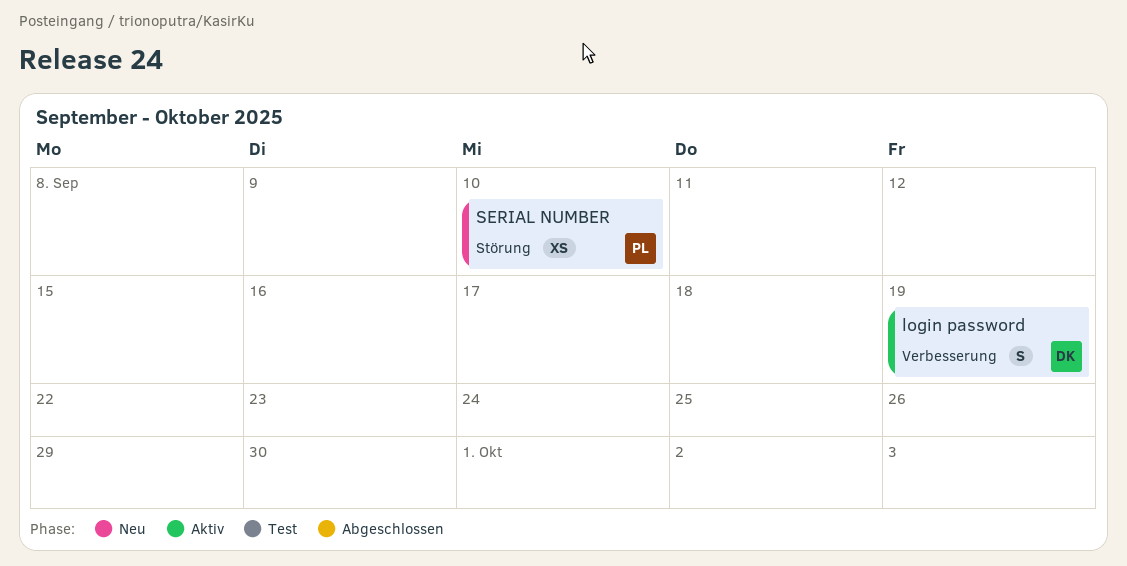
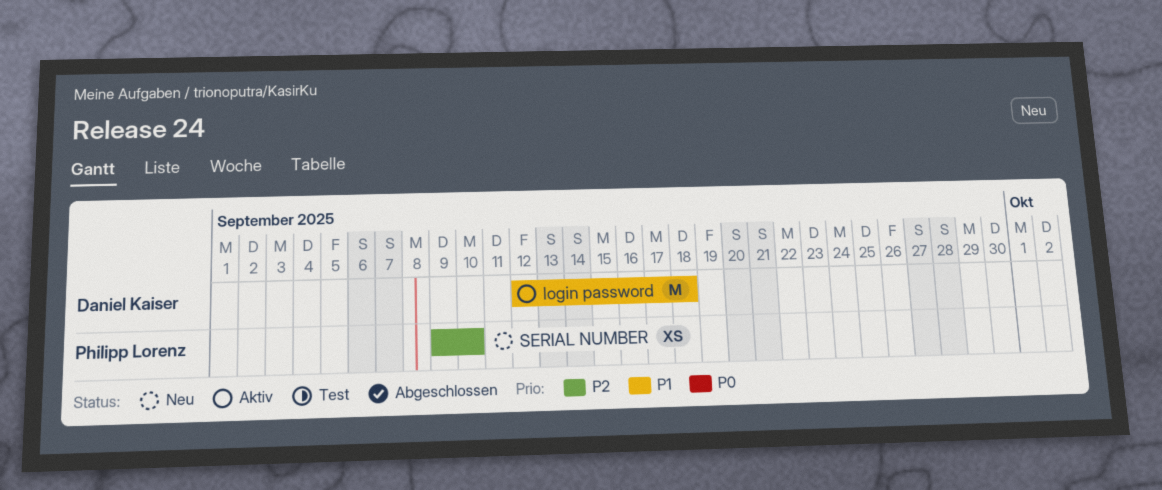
login password, estimate: S -> M
login password, due: Sep 19 -> Sep 18

